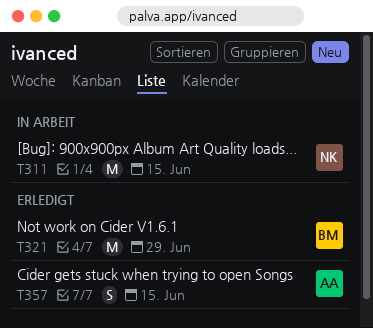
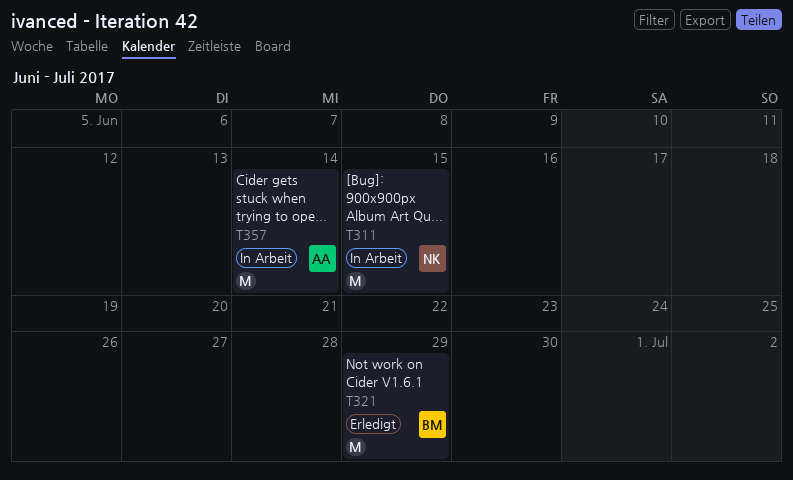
T357, status: Erledigt -> In Arbeit
T357, estimate: S -> M
T357, due: Jun 15 -> Jun 14

